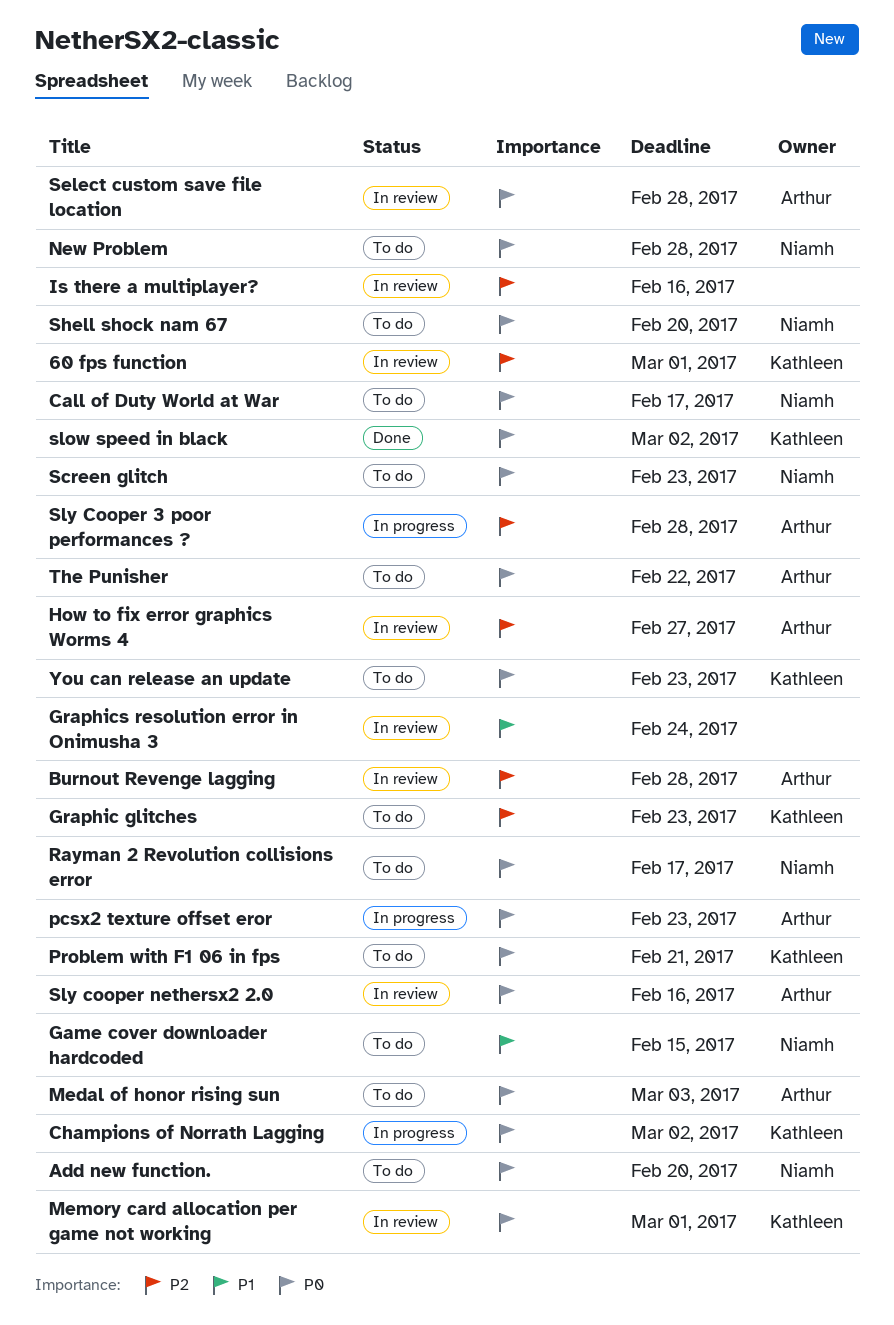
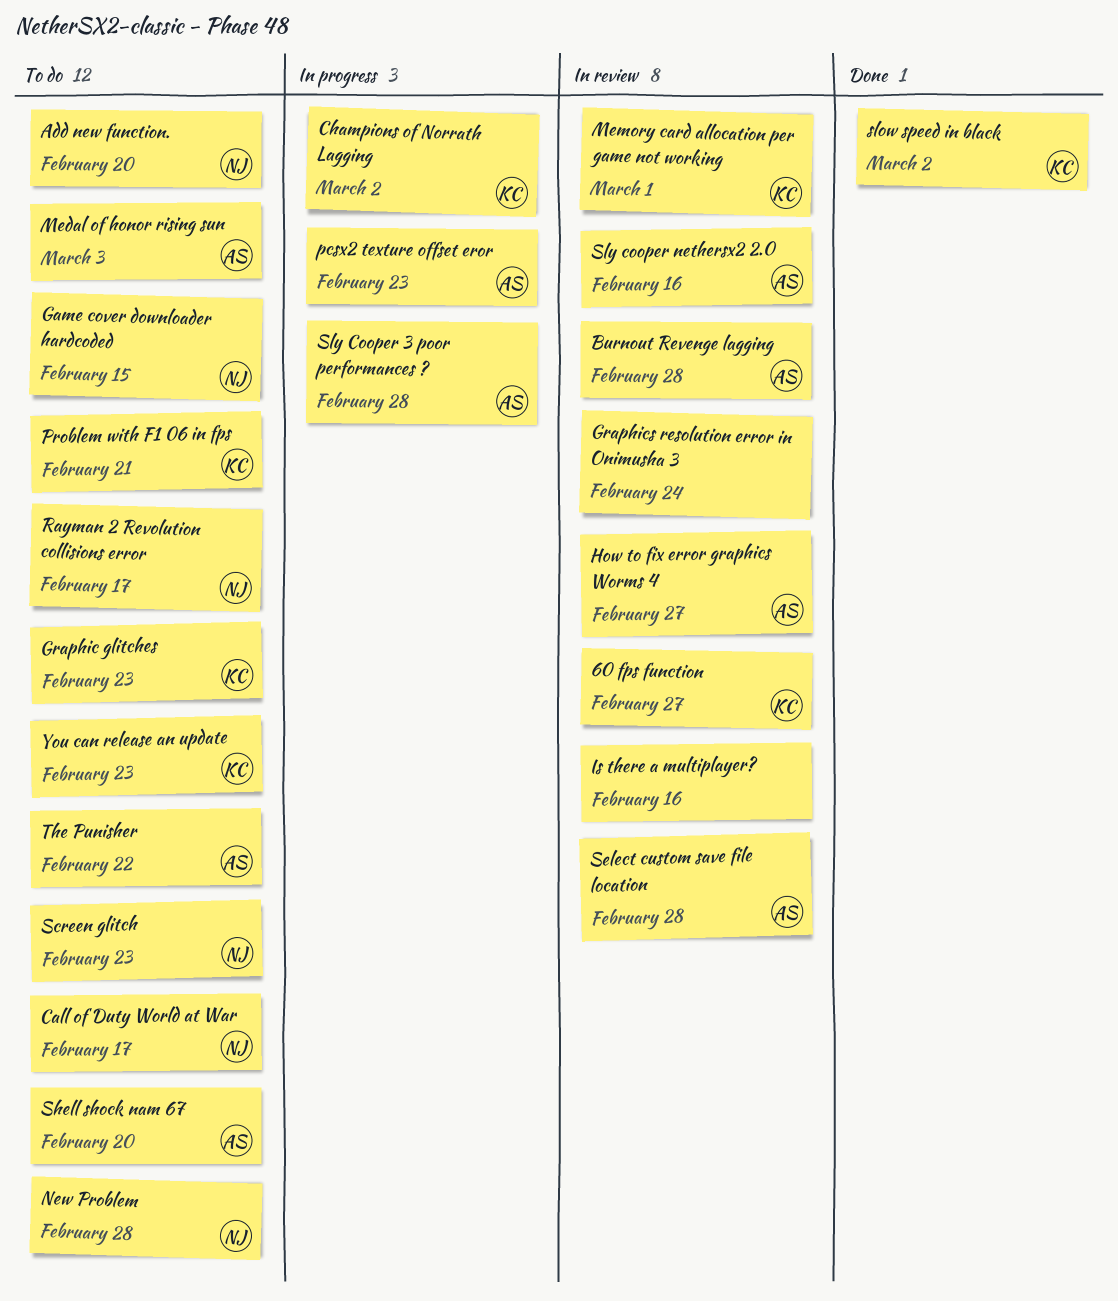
60 fps function, due: Mar 1 -> Feb 27
Shell shock nam 67, owner: Niamh -> Arthur

